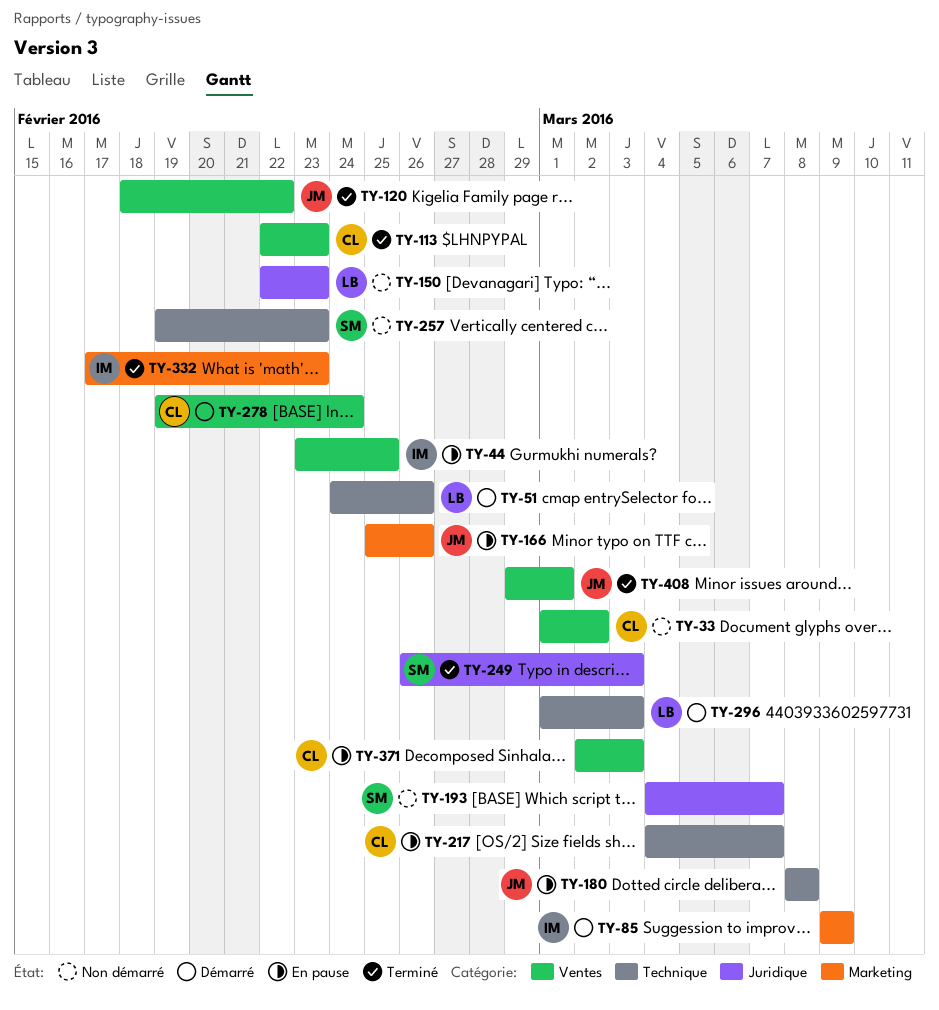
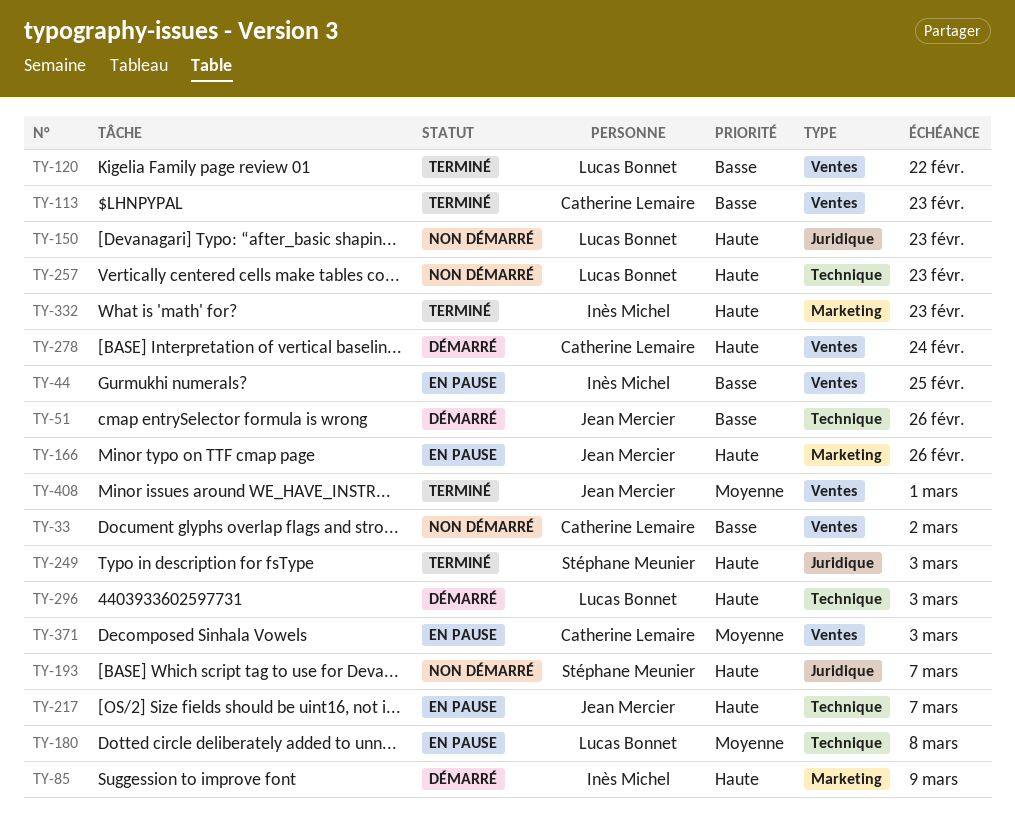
TY-51, owner: Lucas Bonnet -> Jean Mercier
TY-120, owner: Jean Mercier -> Lucas Bonnet
TY-180, owner: Jean Mercier -> Lucas Bonnet
TY-217, owner: Catherine Lemaire -> Jean Mercier
TY-257, owner: Stéphane Meunier -> Lucas Bonnet

